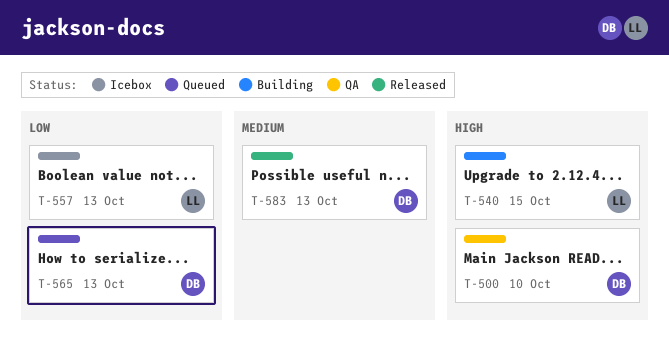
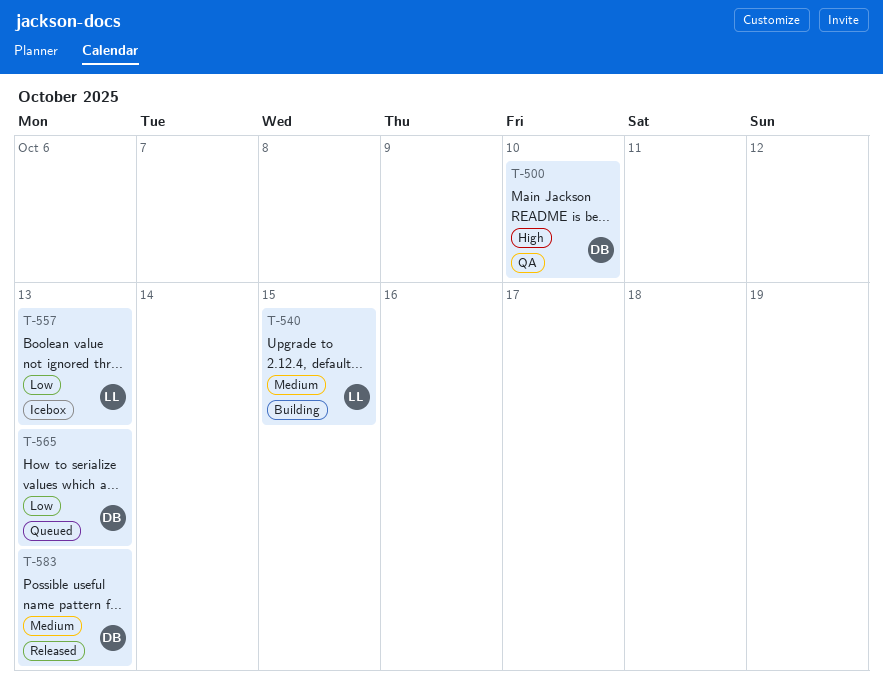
T-540, priority: High -> Medium

